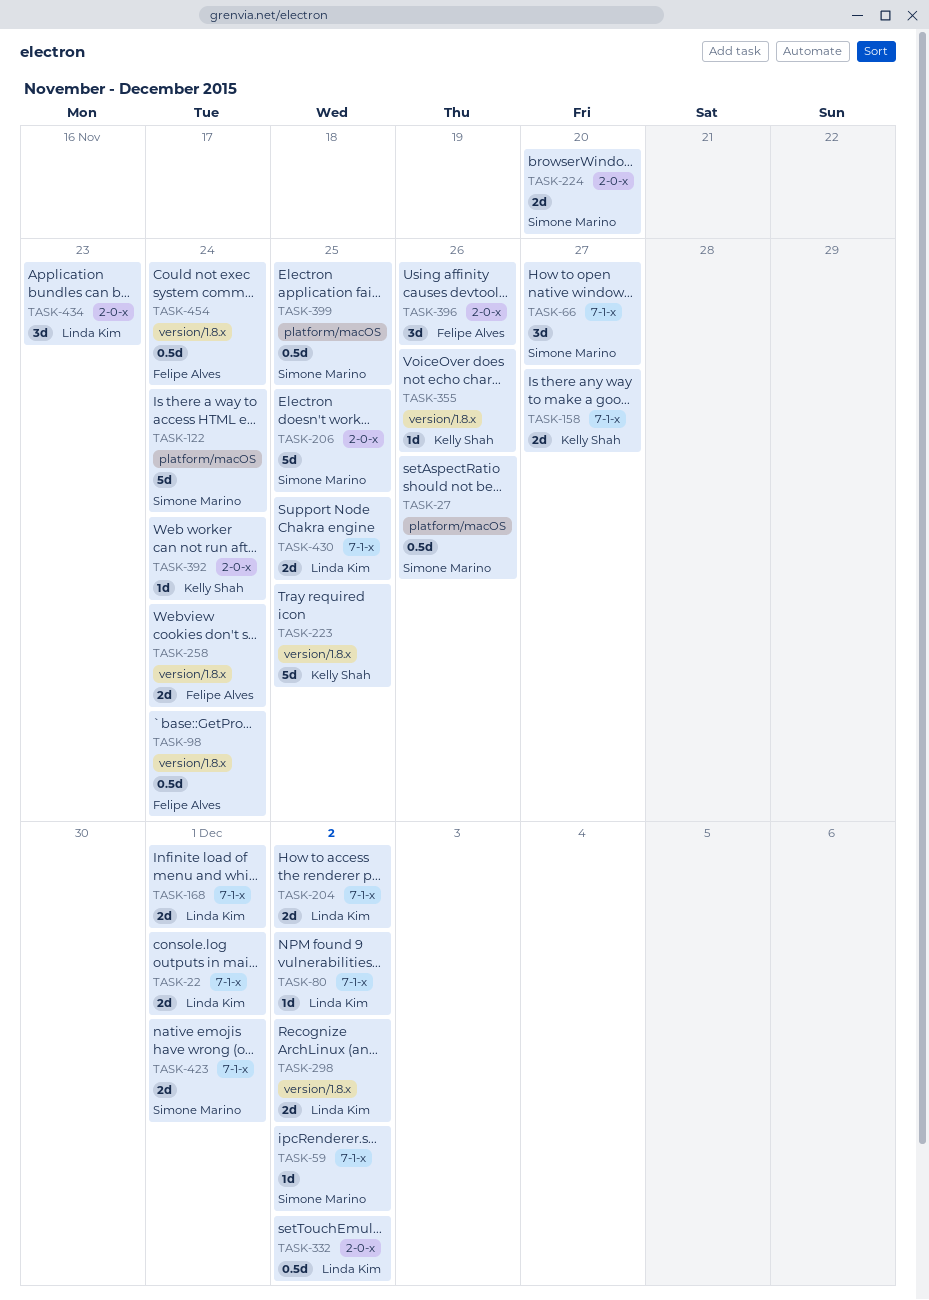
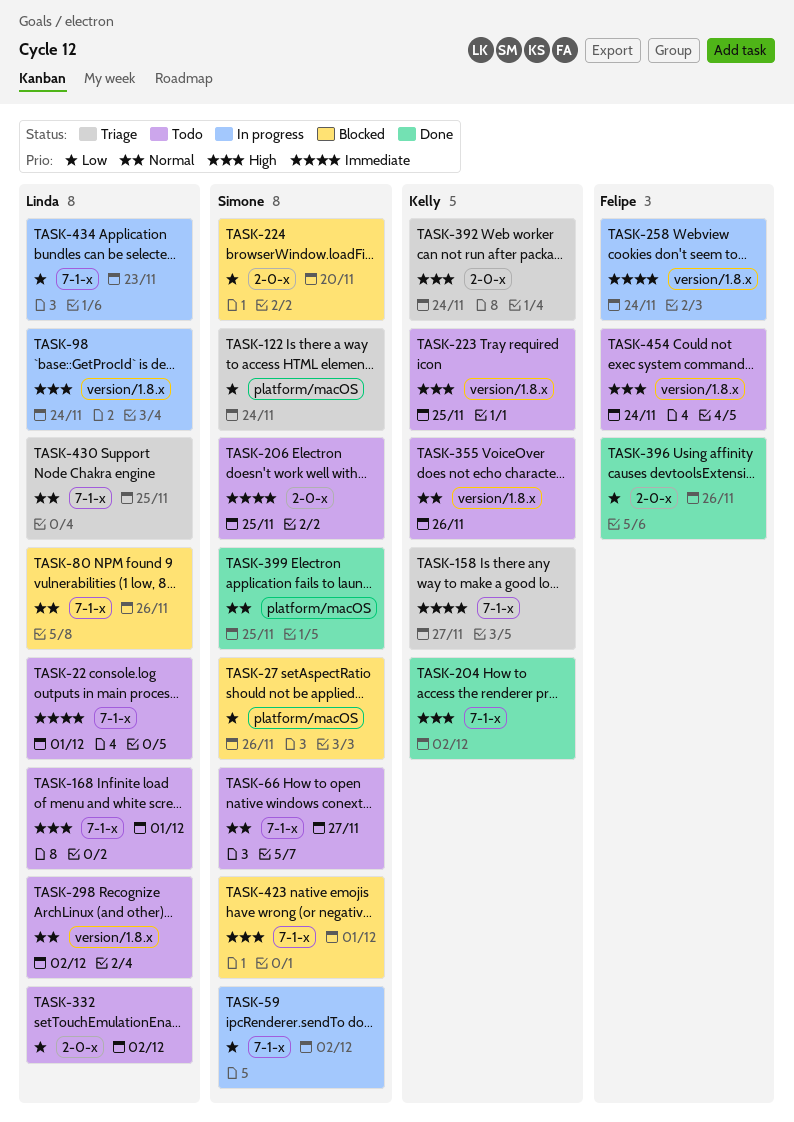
TASK-80, due: Dec 2 -> Nov 26
TASK-98, owner: Felipe Alves -> Linda Kim
TASK-204, owner: Linda Kim -> Kelly Shah
TASK-434, label: 2-0-x -> 7-1-x

